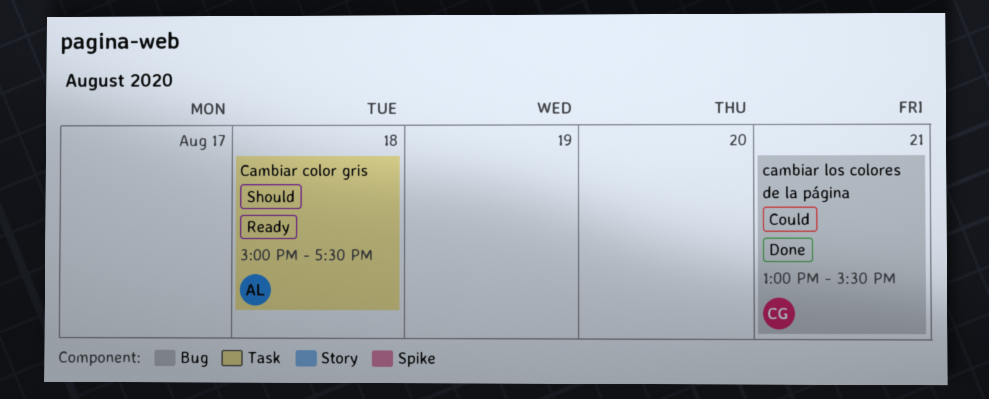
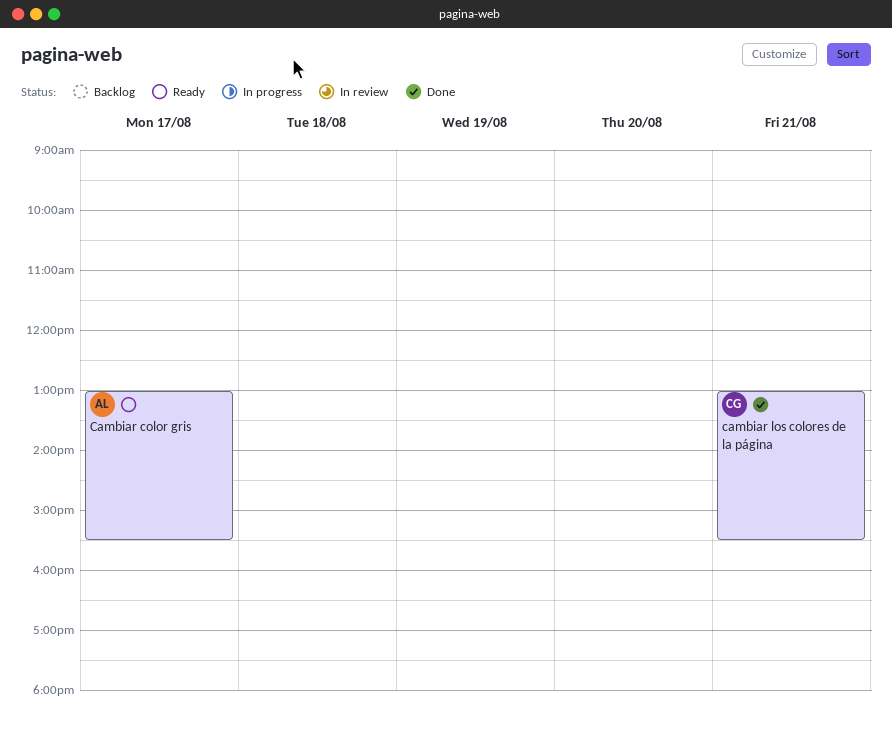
Cambiar color gris, day: Aug 18 -> Aug 17
Cambiar color gris, begins: 15:00 -> 13:00
Cambiar color gris, ends: 17:30 -> 15:30

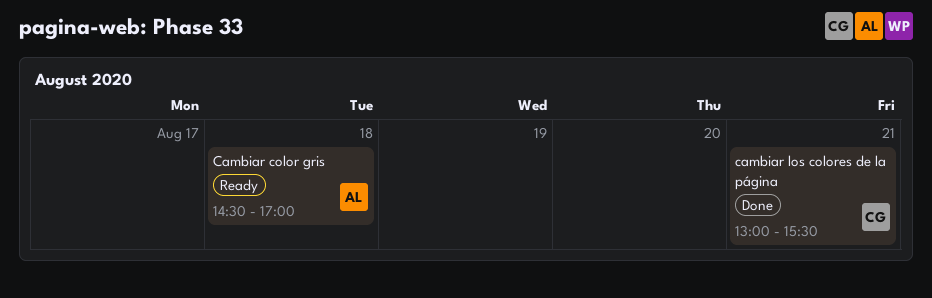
Cambiar color gris, day: Aug 17 -> Aug 18
Cambiar color gris, begins: 13:00 -> 14:30
Cambiar color gris, ends: 15:30 -> 17:00

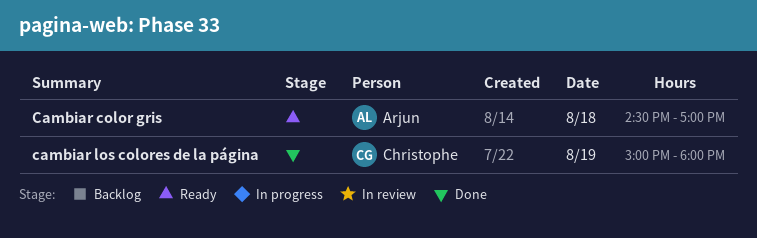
cambiar los colores de la página, day: Aug 21 -> Aug 19
cambiar los colores de la página, begins: 13:00 -> 15:00
cambiar los colores de la página, ends: 15:30 -> 18:00

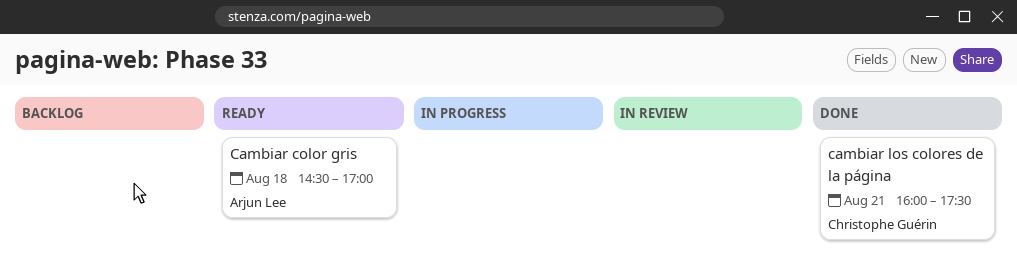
cambiar los colores de la página, day: Aug 19 -> Aug 21
cambiar los colores de la página, begins: 15:00 -> 16:00
cambiar los colores de la página, ends: 18:00 -> 17:30

